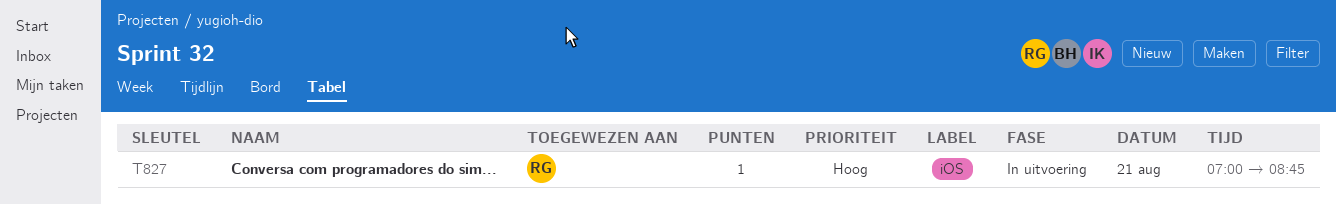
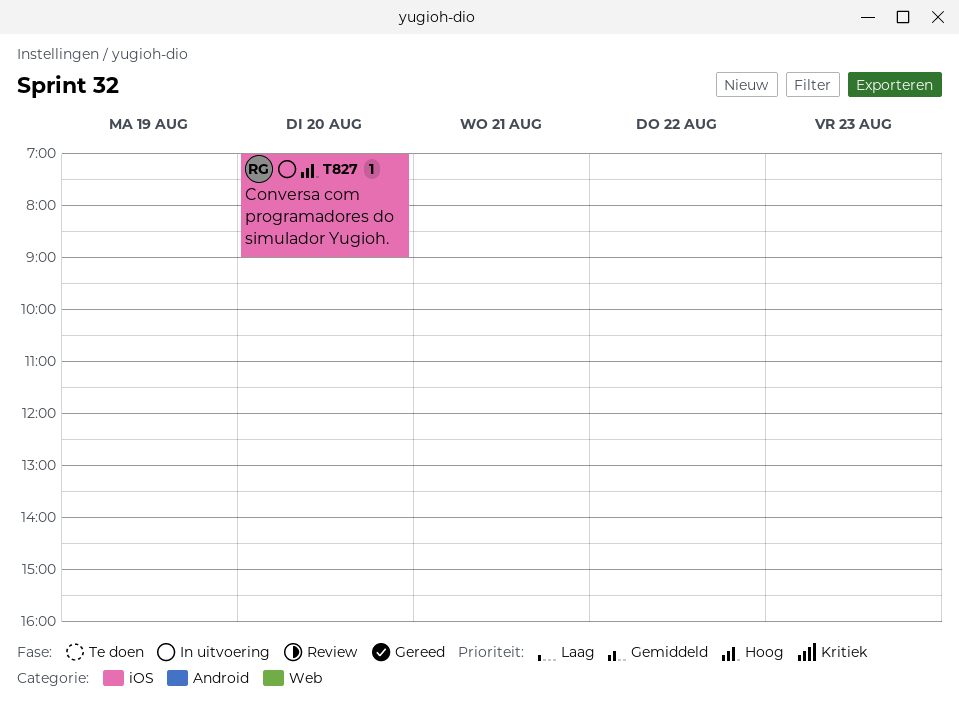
T827, day: Aug 21 -> Aug 20
T827, ends: 08:45 -> 09:00

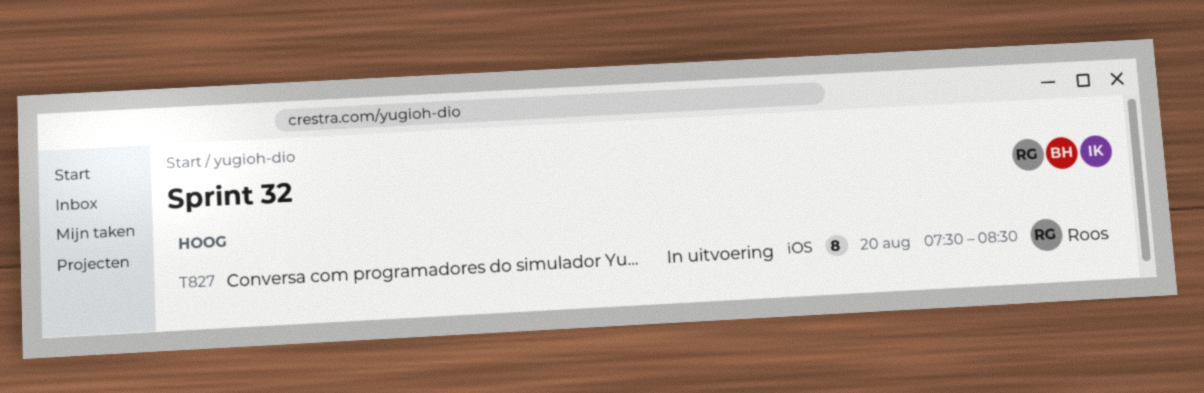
T827, estimate: 1 -> 8
T827, begins: 07:00 -> 07:30
T827, ends: 09:00 -> 08:30

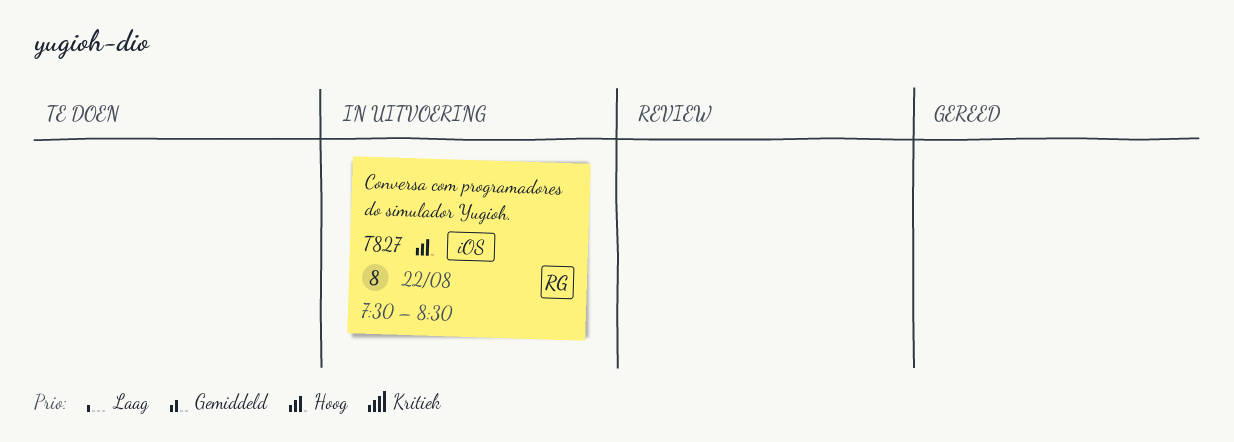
T827, day: Aug 20 -> Aug 22

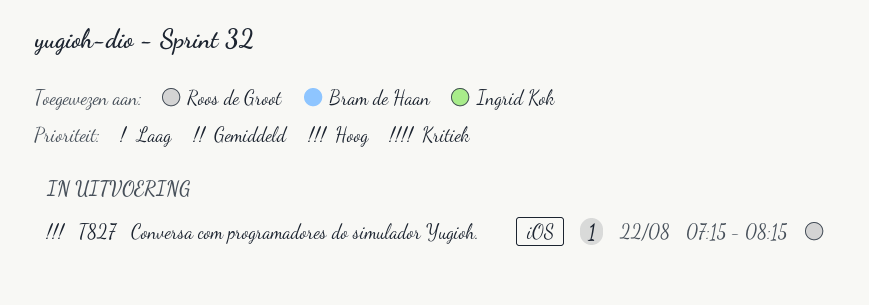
T827, estimate: 8 -> 1
T827, begins: 07:30 -> 07:15
T827, ends: 08:30 -> 08:15

